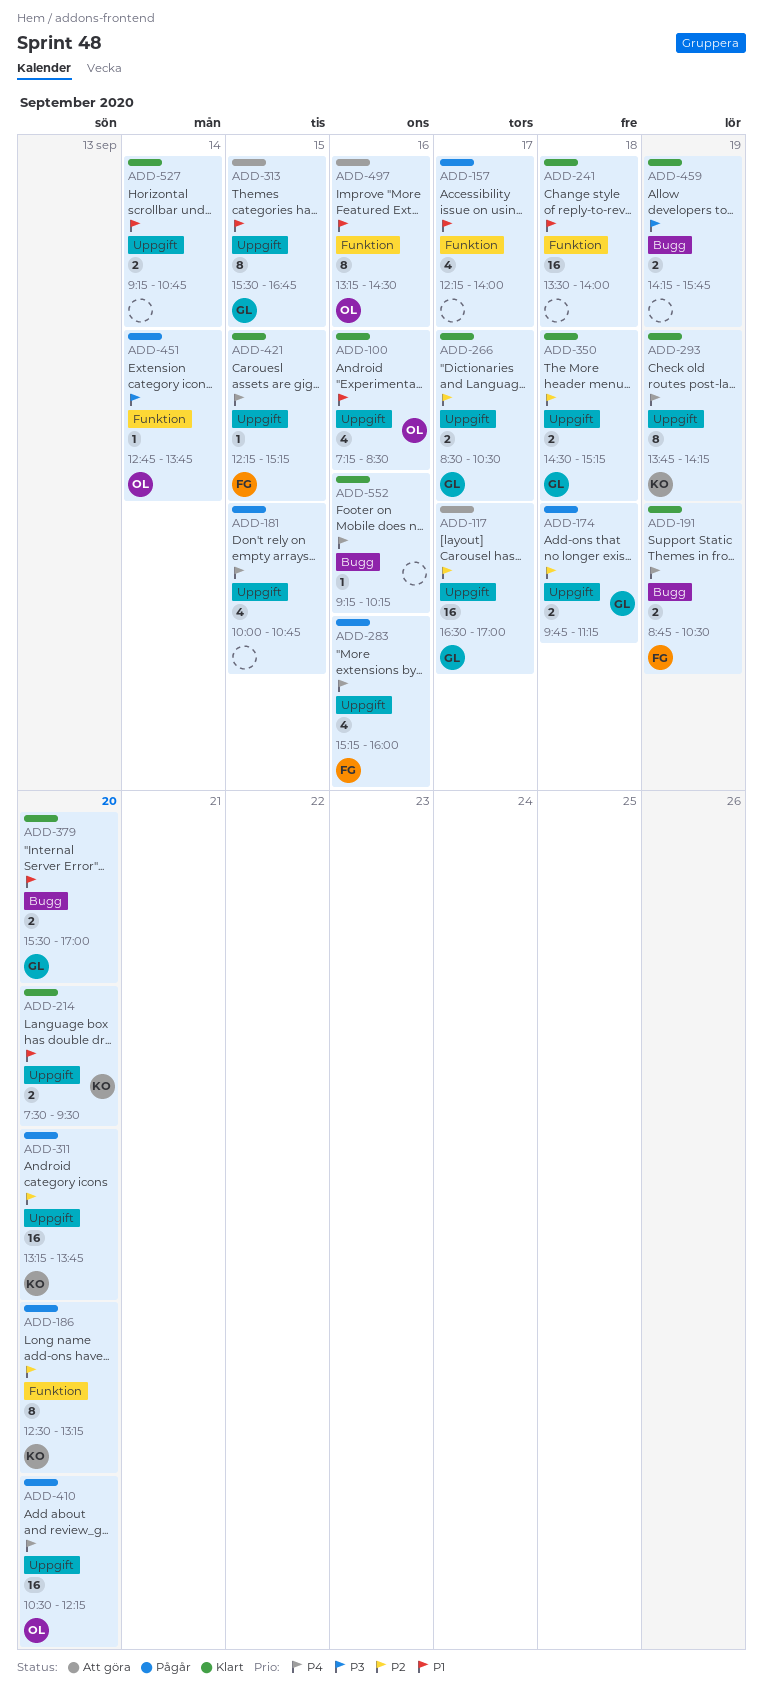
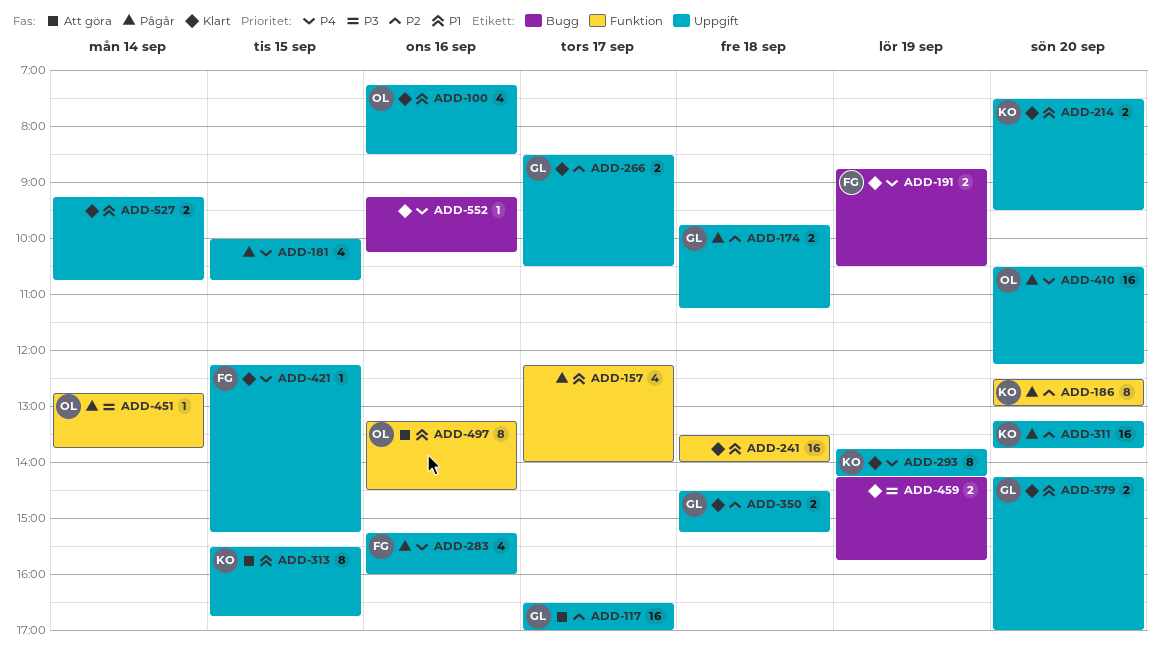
ADD-186, ends: 13:15 -> 13:00
ADD-313, owner: GL -> KO
ADD-379, label: Bugg -> Uppgift
ADD-379, begins: 15:30 -> 14:15

